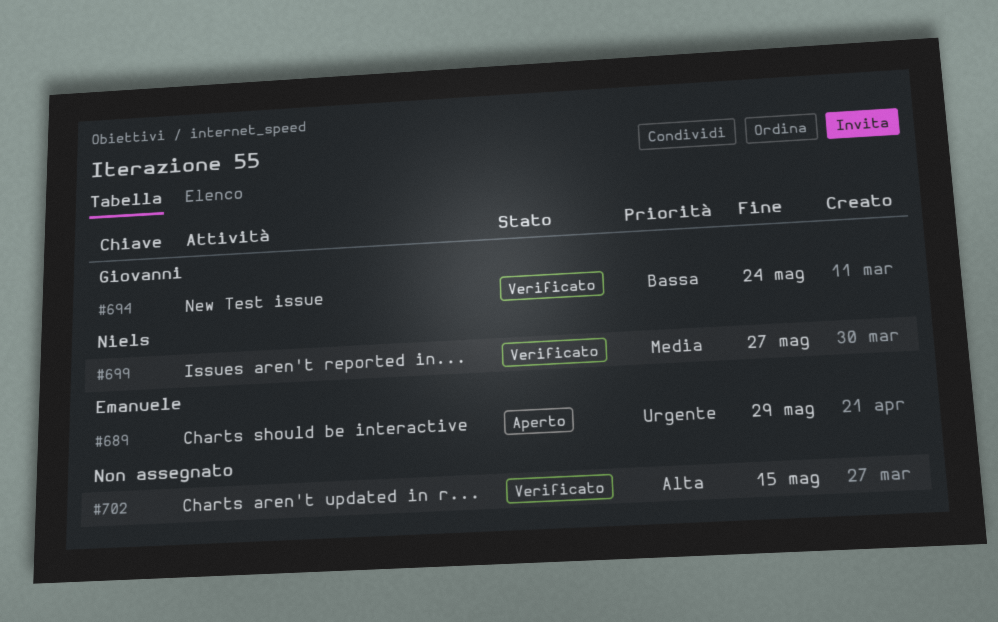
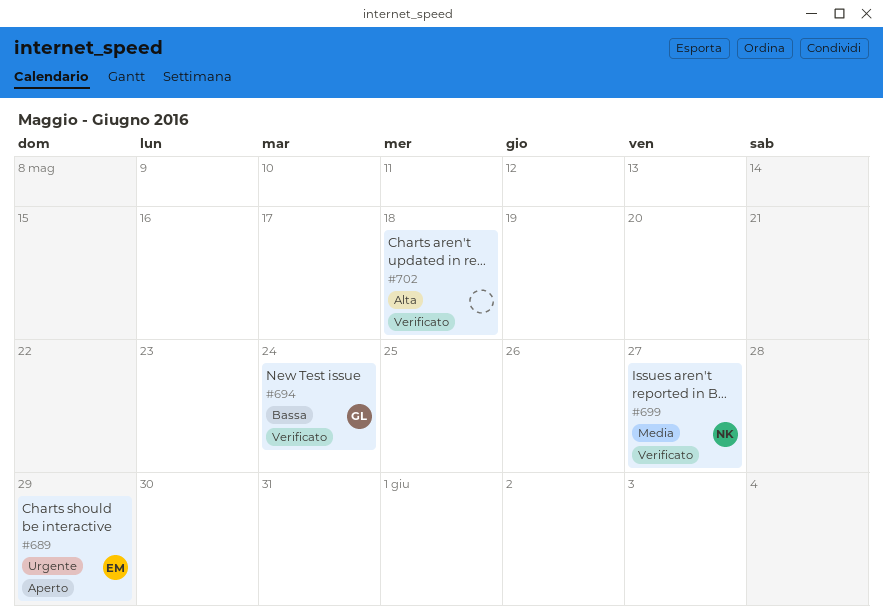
#702, due: May 15 -> May 18

